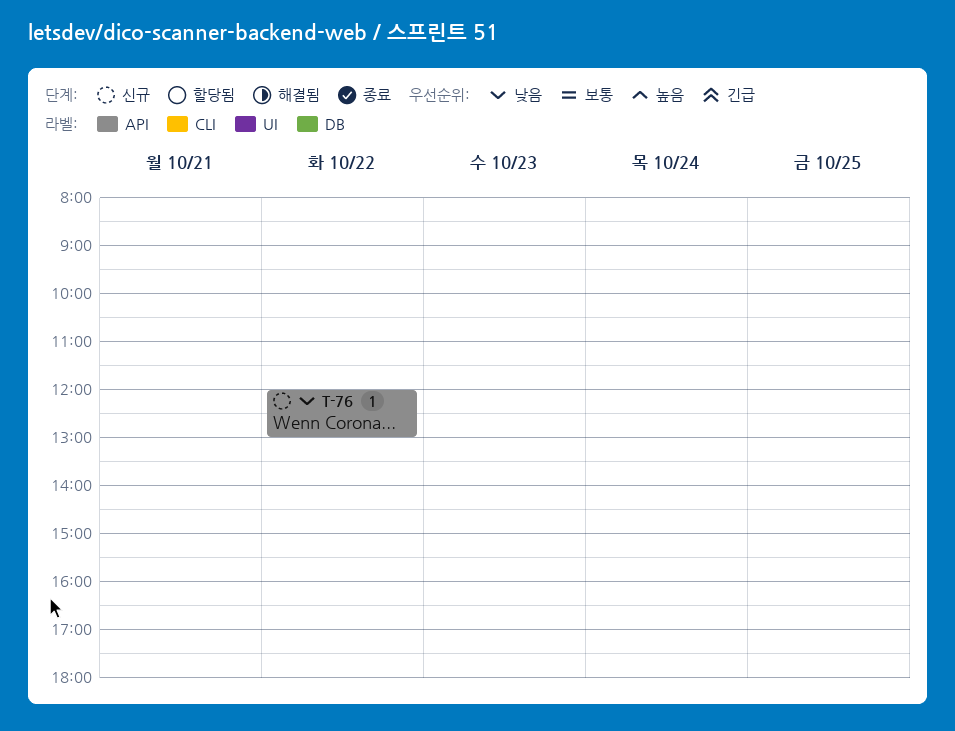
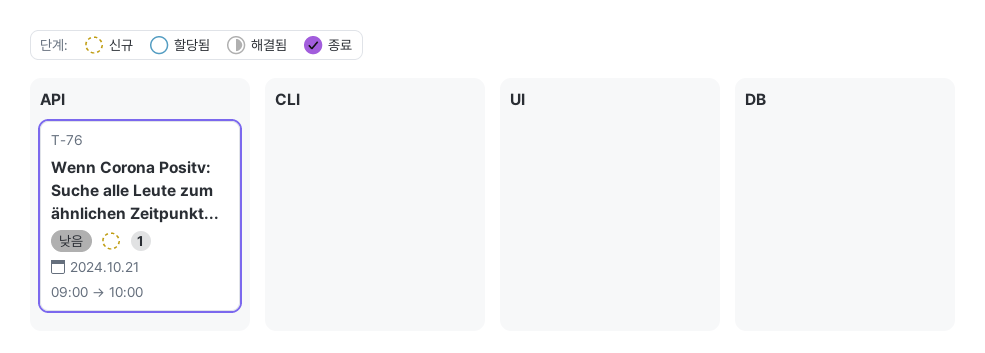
T-76, day: Oct 22 -> Oct 21
T-76, begins: 12:00 -> 09:00
T-76, ends: 13:00 -> 10:00

